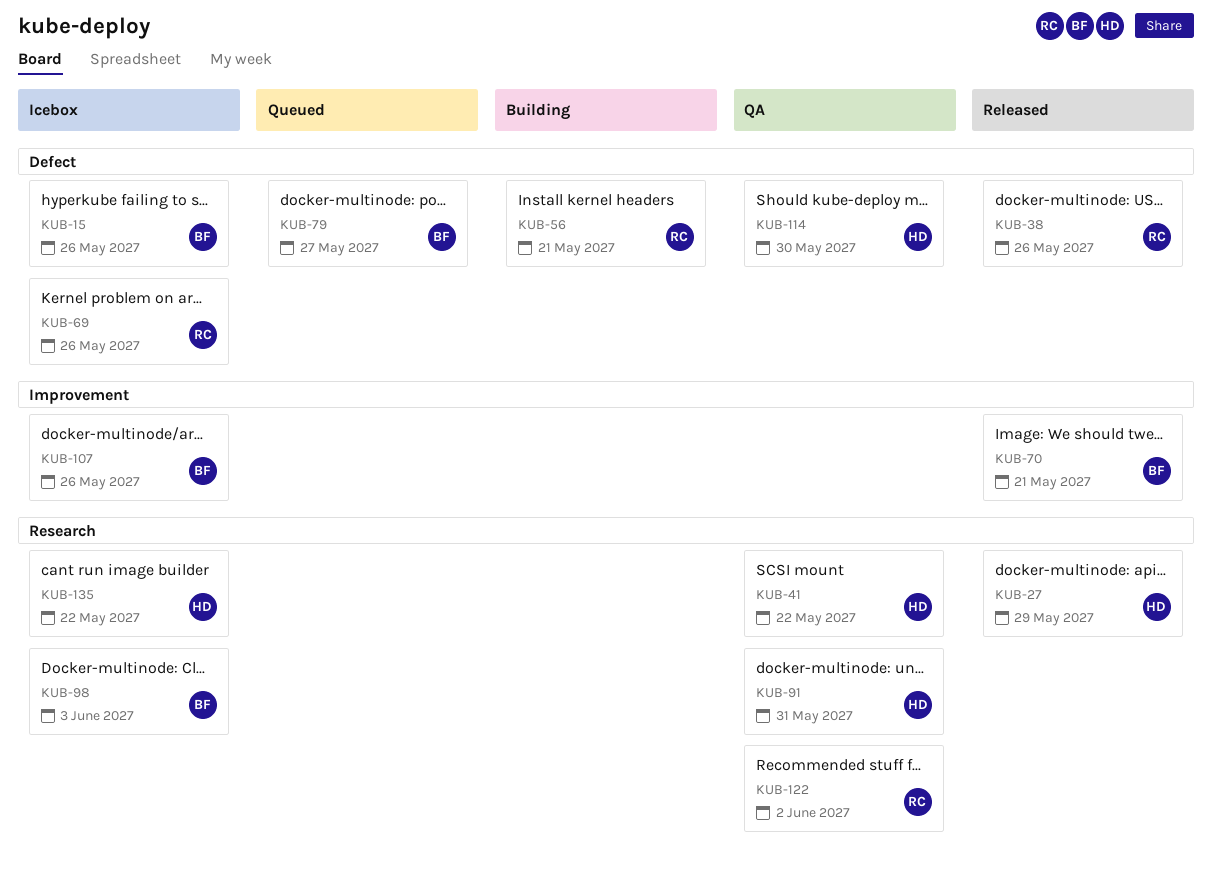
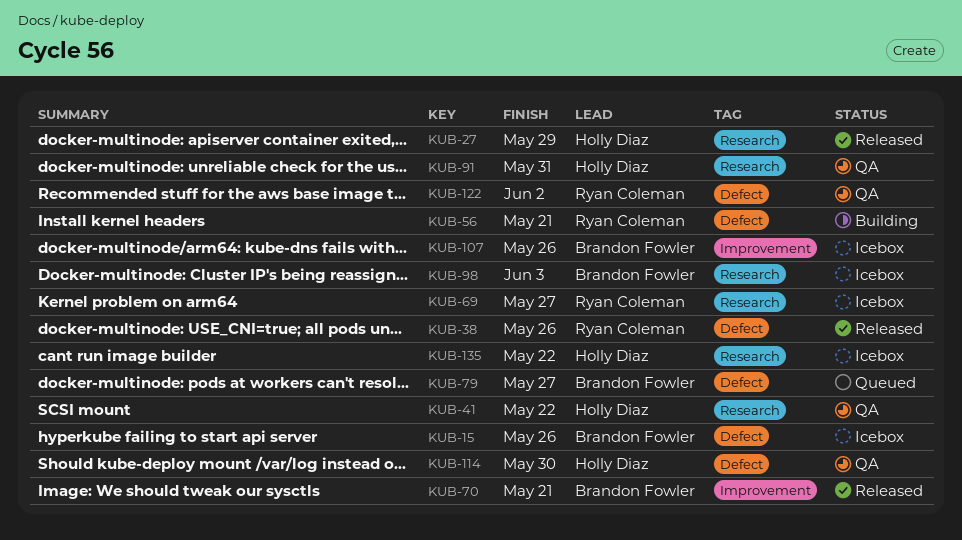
KUB-69, label: Defect -> Research
KUB-69, due: May 26 -> May 27
KUB-122, label: Research -> Defect

